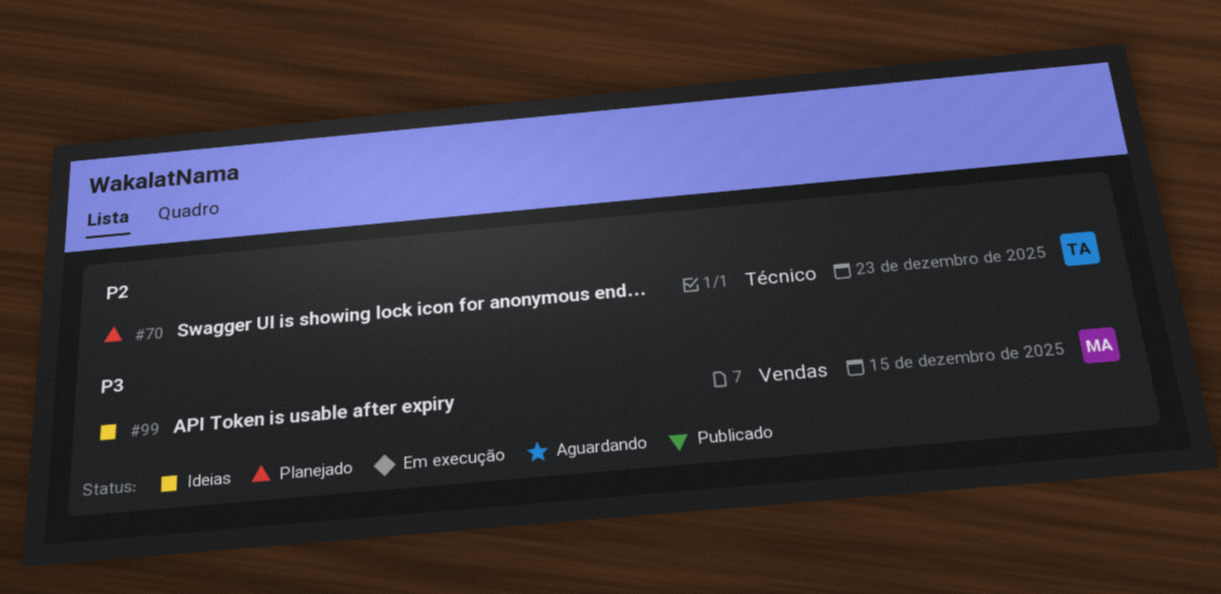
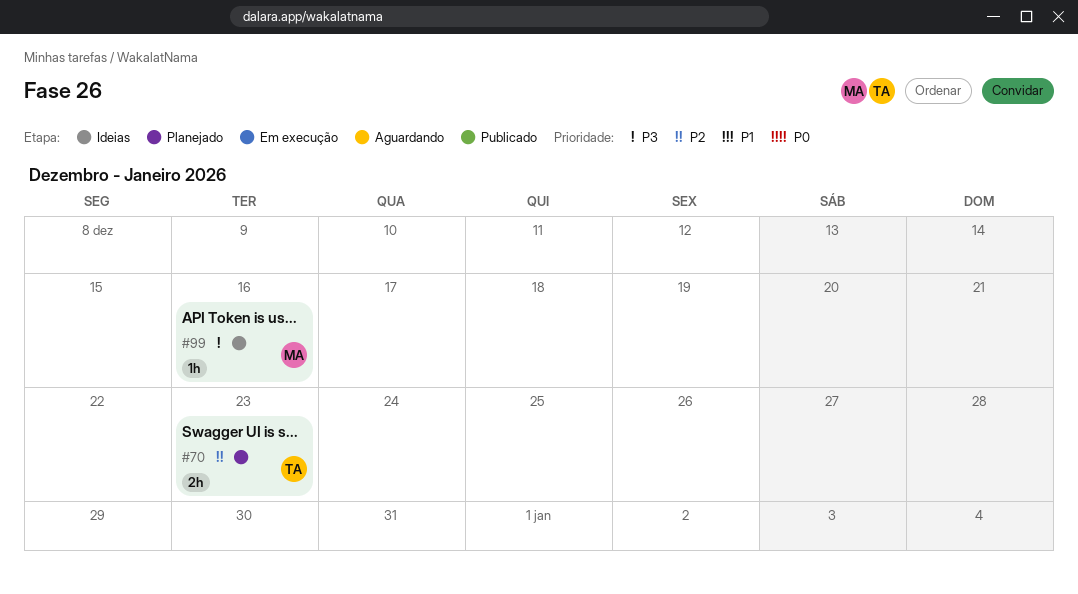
#99, due: Dec 15 -> Dec 16

